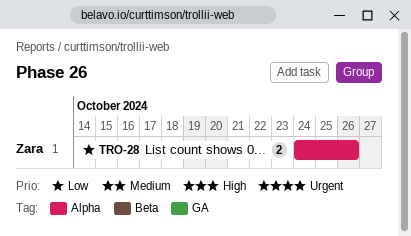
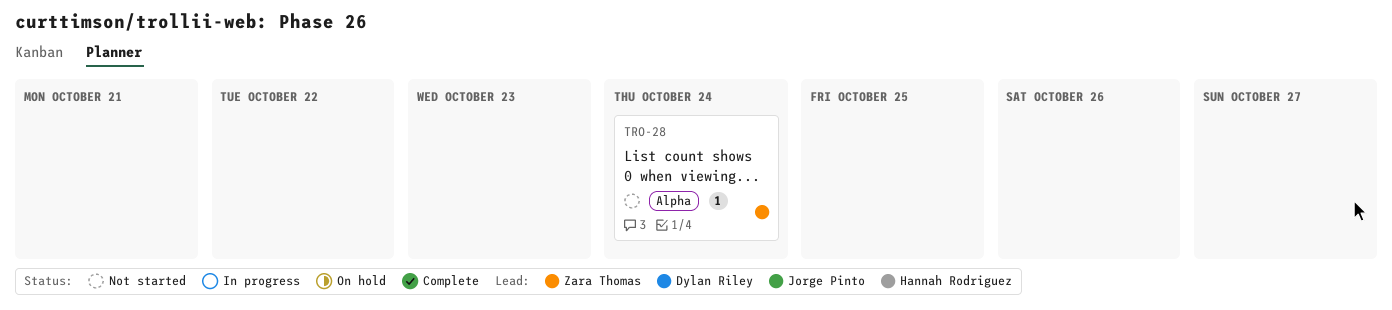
TRO-28, estimate: 2 -> 1
TRO-28, due: Oct 26 -> Oct 24

